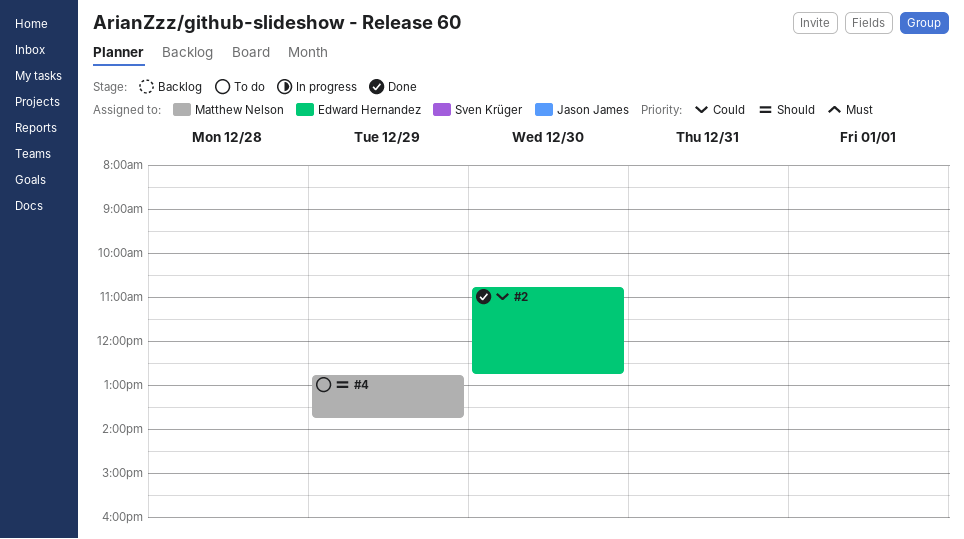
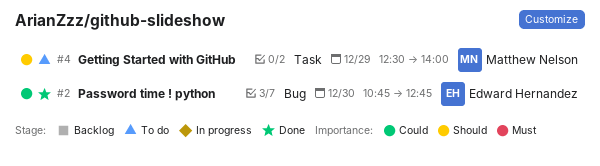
#4, begins: 12:45 -> 12:30
#4, ends: 13:45 -> 14:00

